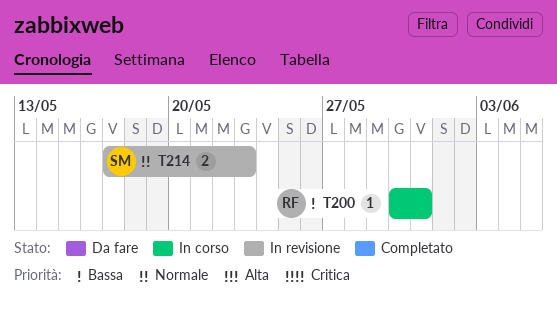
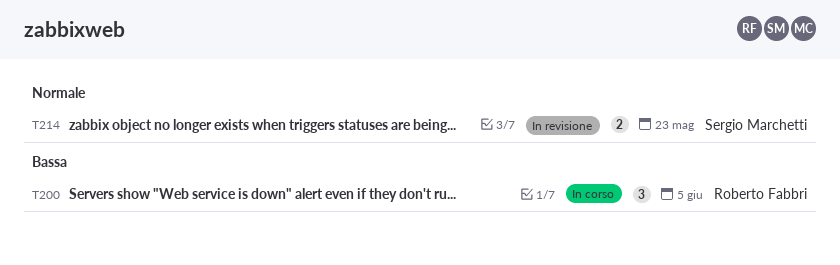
T200, estimate: 1 -> 3
T200, due: May 31 -> Jun 5

